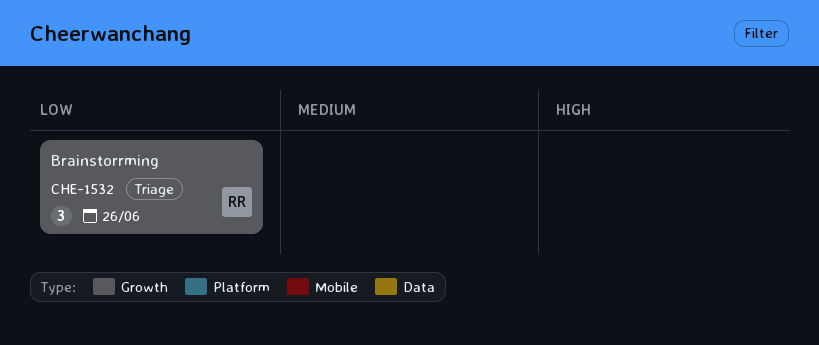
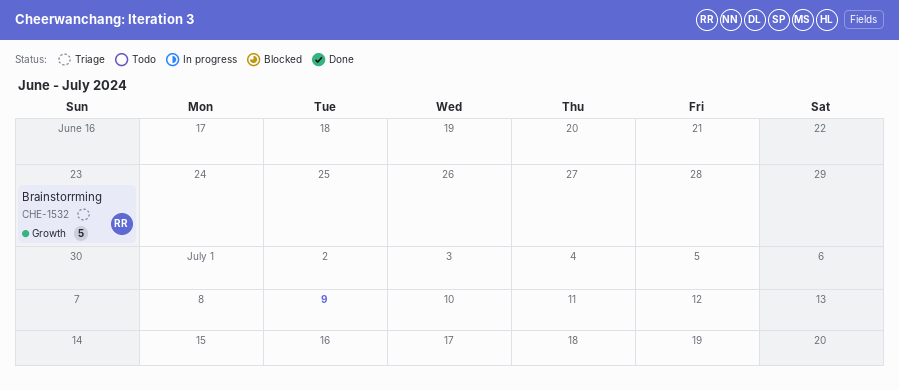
CHE-1532, estimate: 3 -> 5
CHE-1532, due: Jun 26 -> Jun 23

